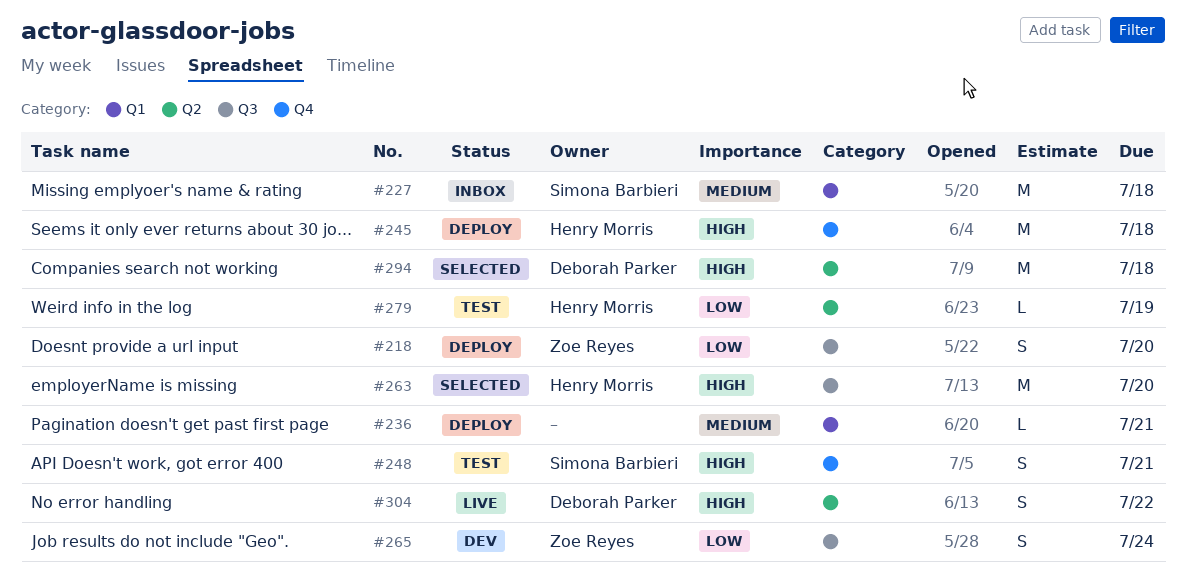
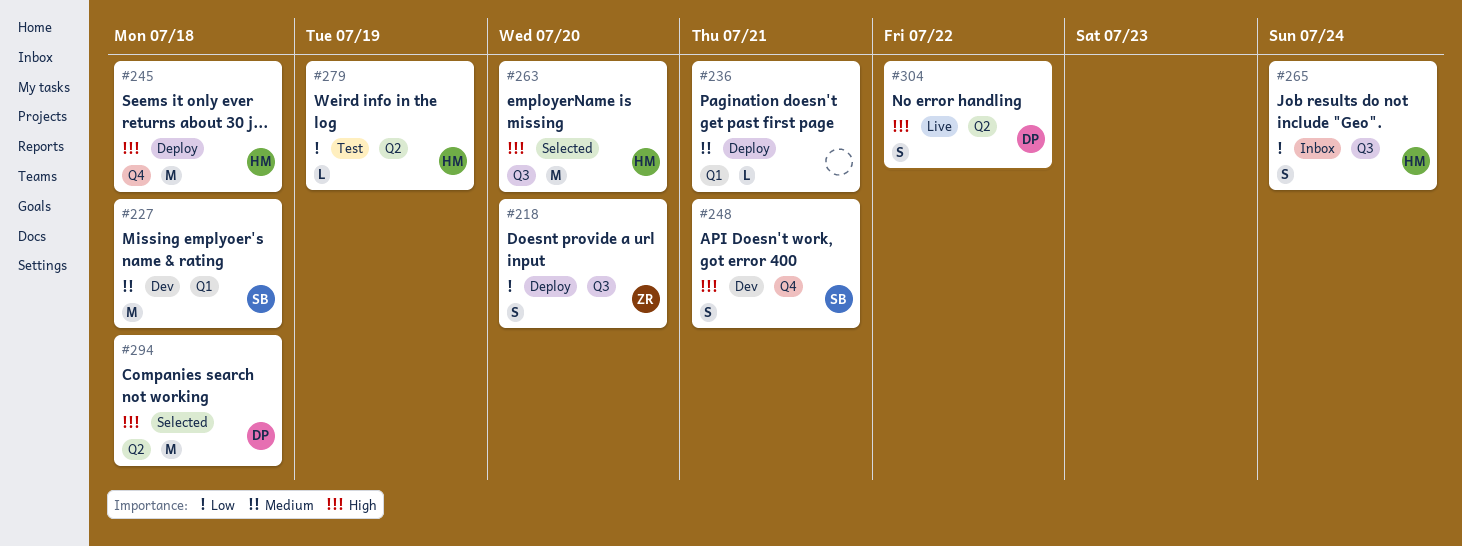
#227, status: Inbox -> Dev
#248, status: Test -> Dev
#265, status: Dev -> Inbox
#265, owner: Zoe Reyes -> Henry Morris

